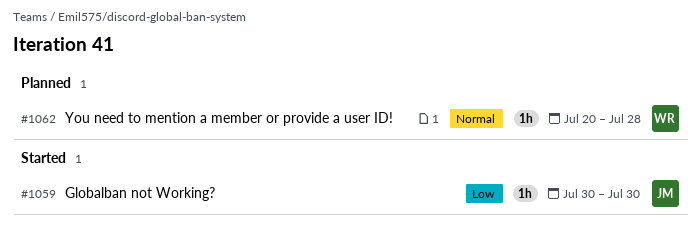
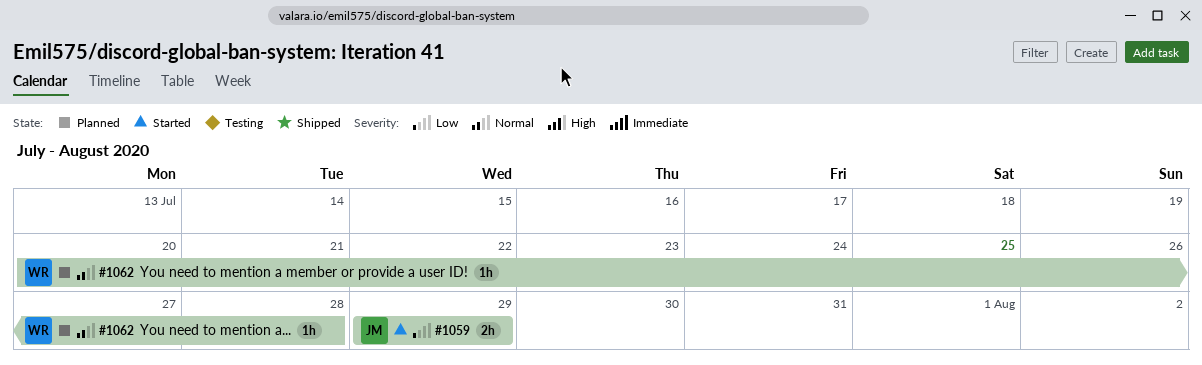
#1059, estimate: 1h -> 2h
#1059, start: Jul 30 -> Jul 29
#1059, due: Jul 30 -> Jul 29

